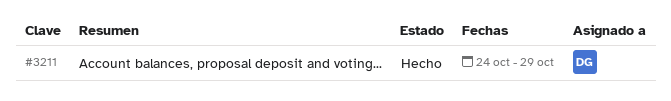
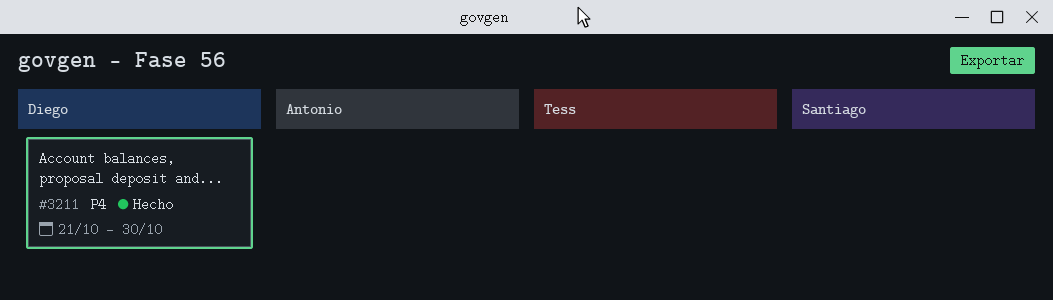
#3211, start: Oct 24 -> Oct 21
#3211, due: Oct 29 -> Oct 30

